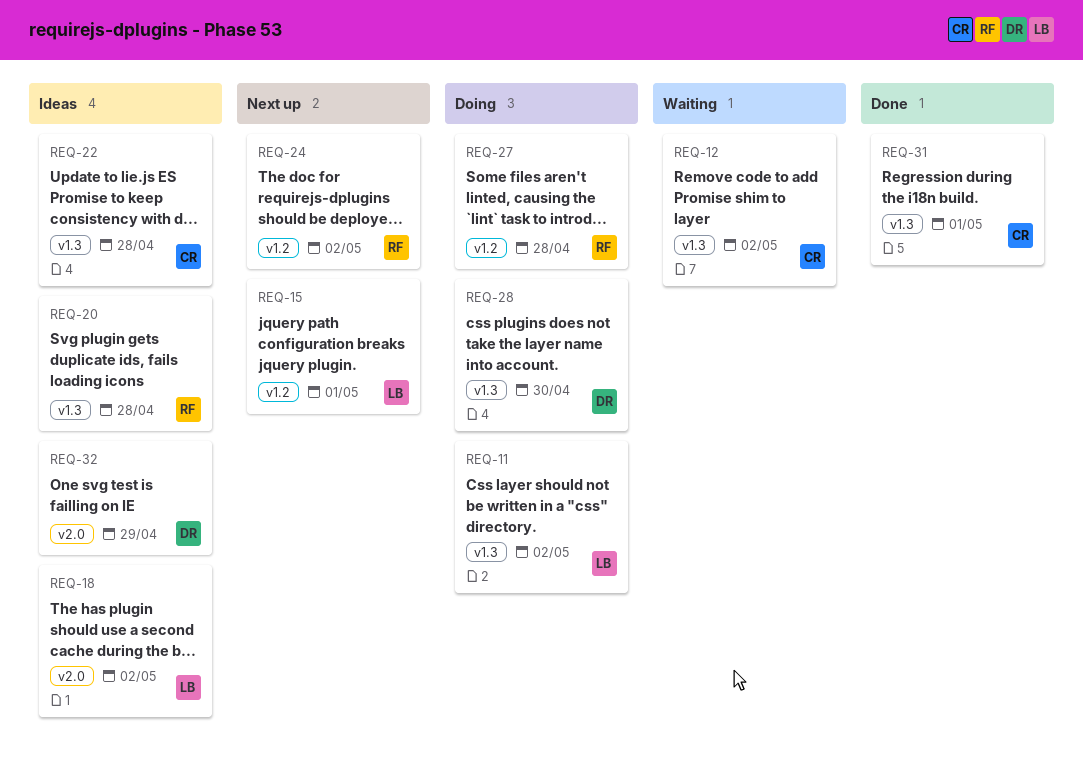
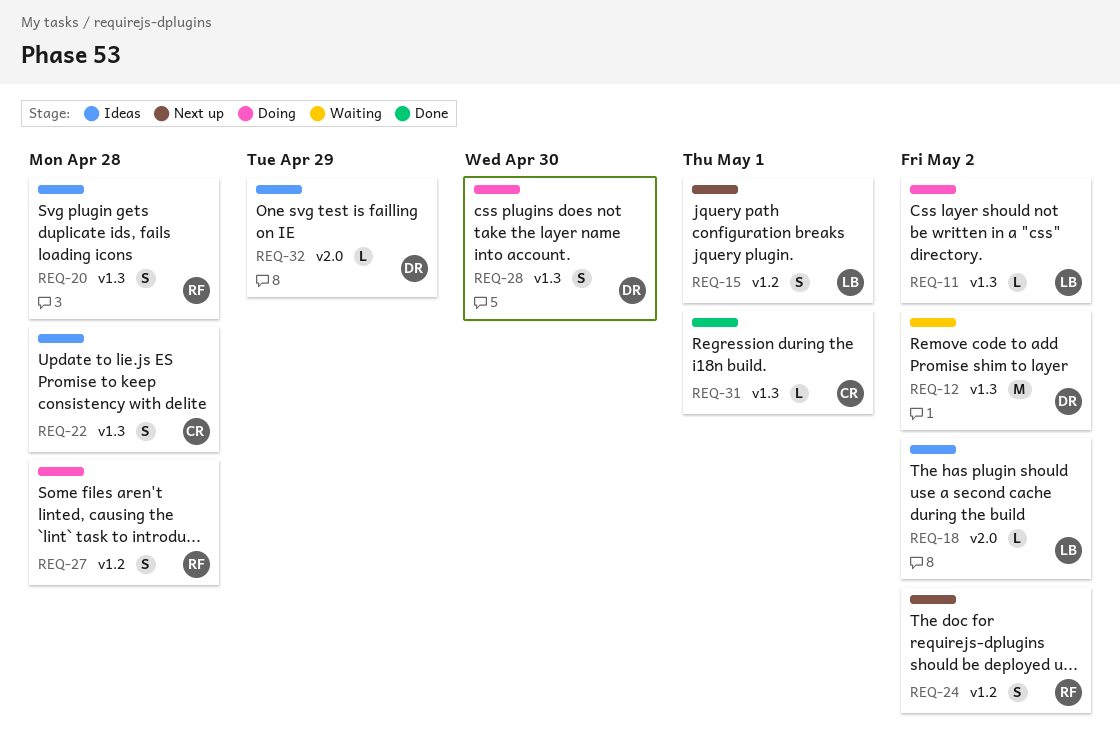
REQ-12, owner: CR -> DR

